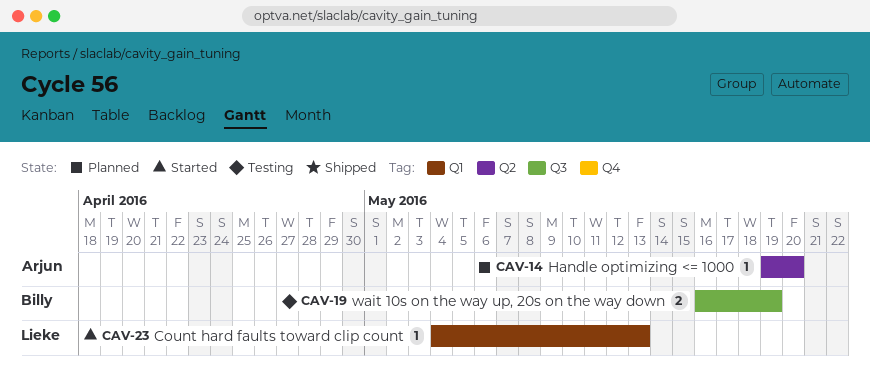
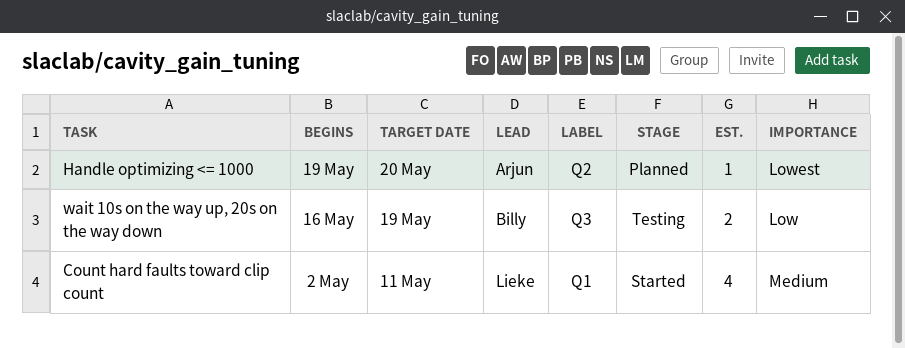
Count hard faults toward clip count, estimate: 1 -> 4
Count hard faults toward clip count, start: May 4 -> May 2
Count hard faults toward clip count, due: May 13 -> May 11

